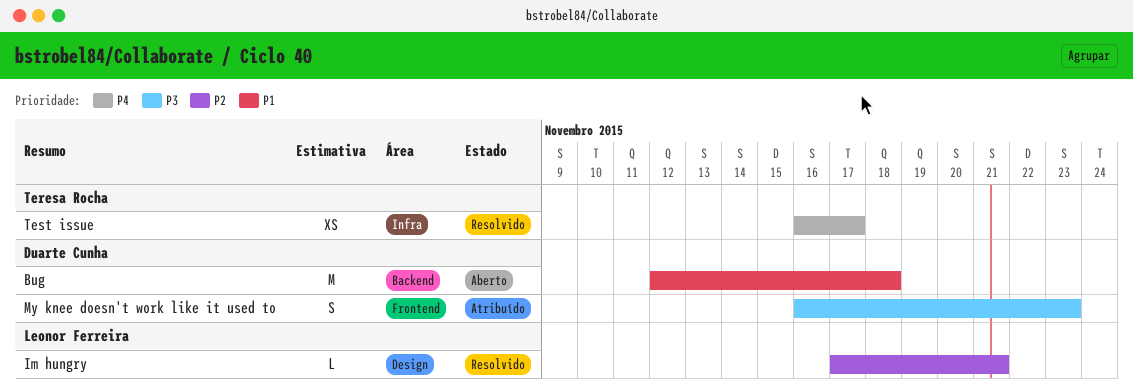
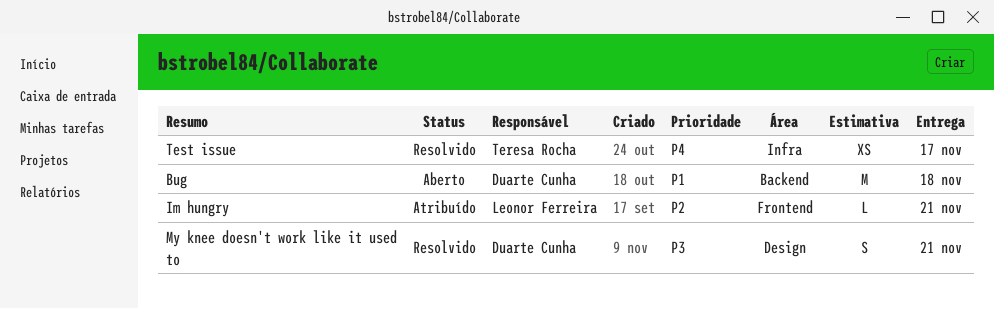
Im hungry, status: Resolvido -> Atribuído
Im hungry, label: Design -> Frontend
My knee doesn't work like it used to, status: Atribuído -> Resolvido
My knee doesn't work like it used to, label: Frontend -> Design
My knee doesn't work like it used to, due: Nov 23 -> Nov 21

